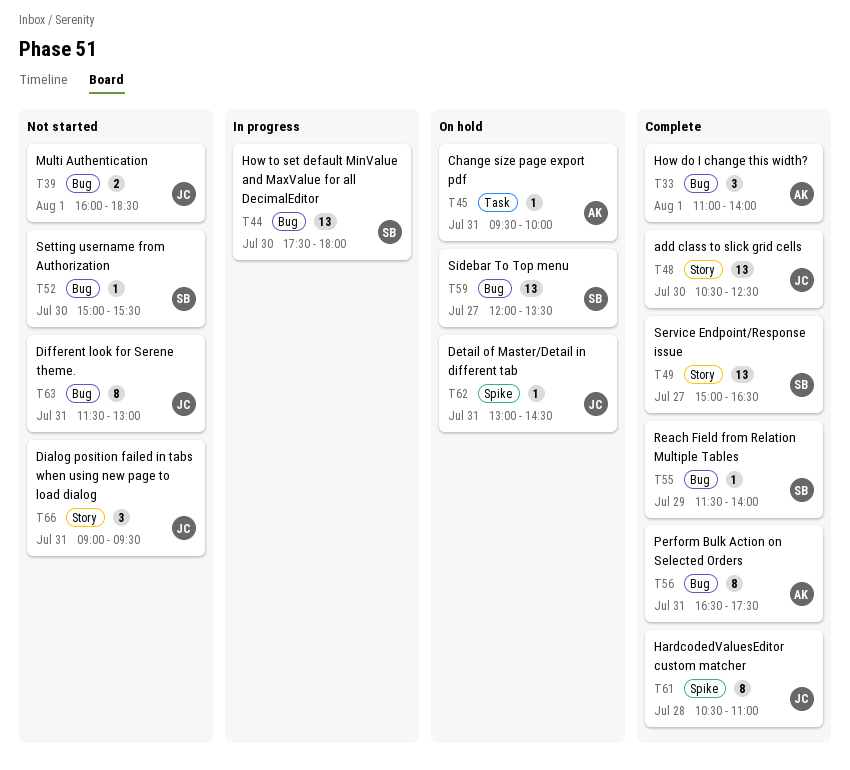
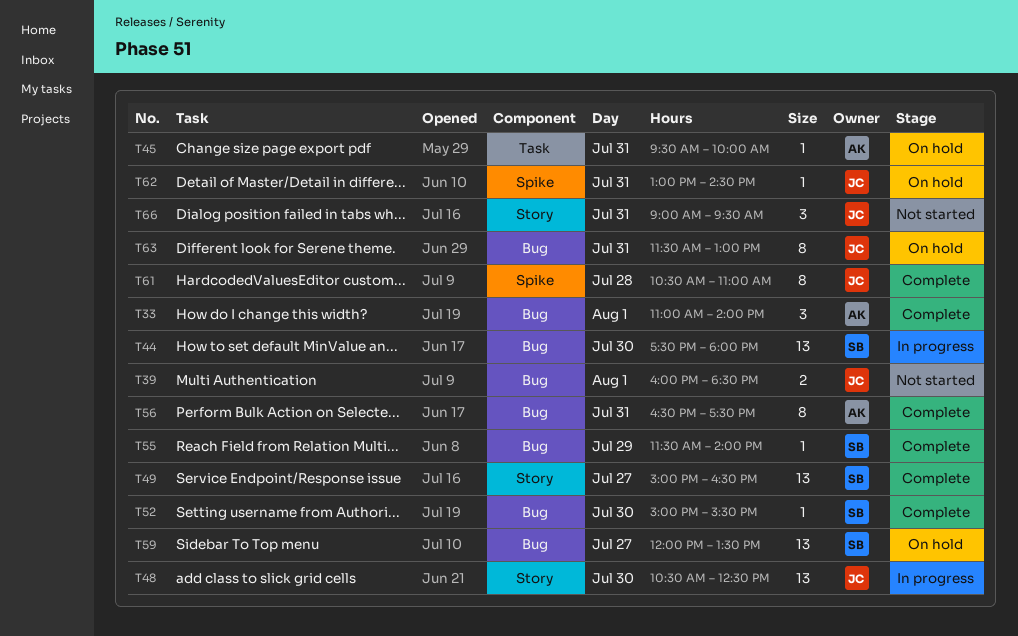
T48, status: Complete -> In progress
T52, status: Not started -> Complete
T63, status: Not started -> On hold

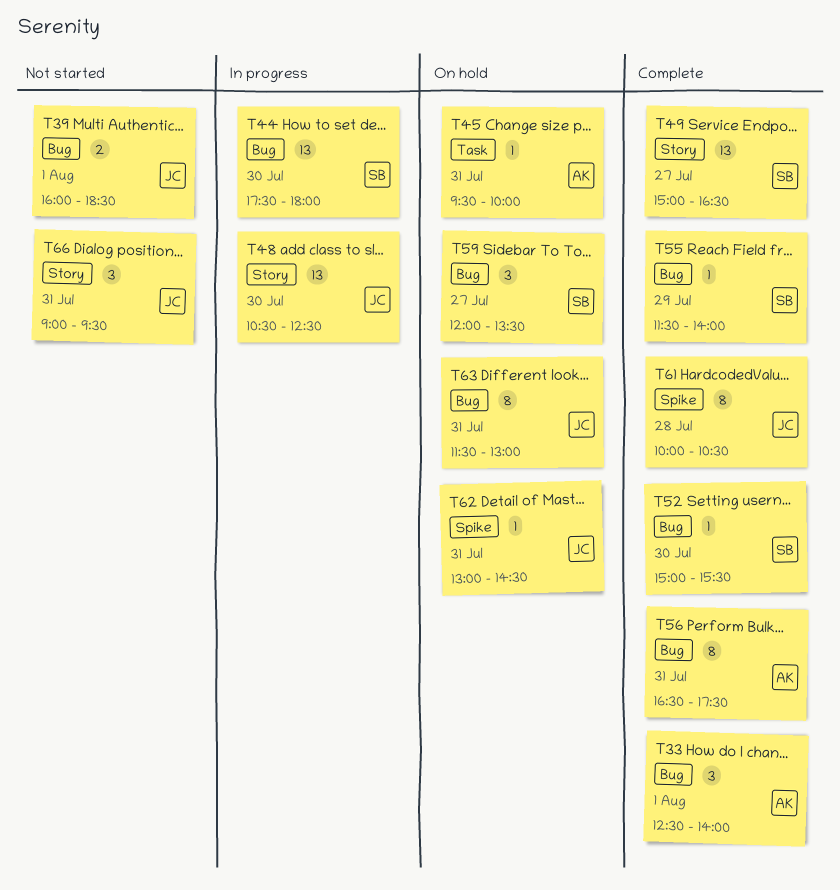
T33, begins: 11:00 -> 12:30
T59, estimate: 13 -> 3
T61, begins: 10:30 -> 10:00
T61, ends: 11:00 -> 10:30

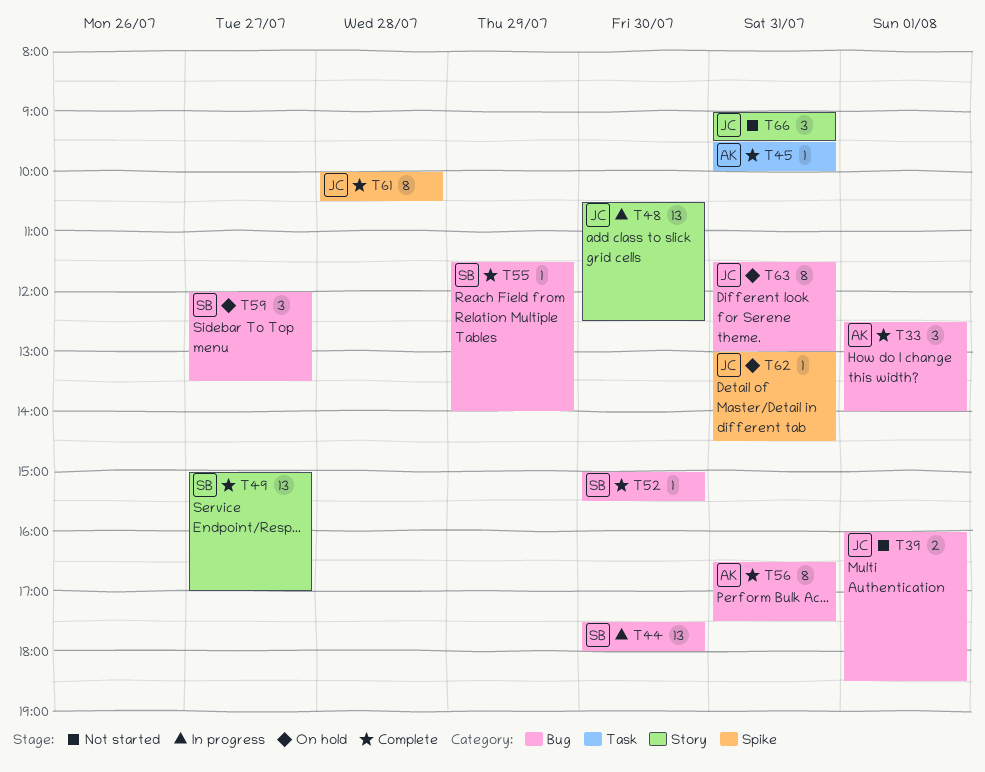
T45, status: On hold -> Complete
T49, ends: 16:30 -> 17:00

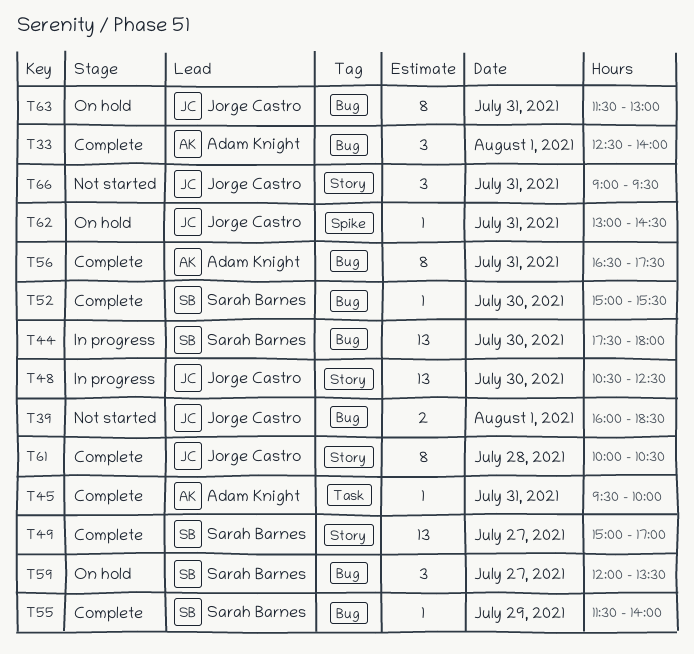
T61, label: Spike -> Story

